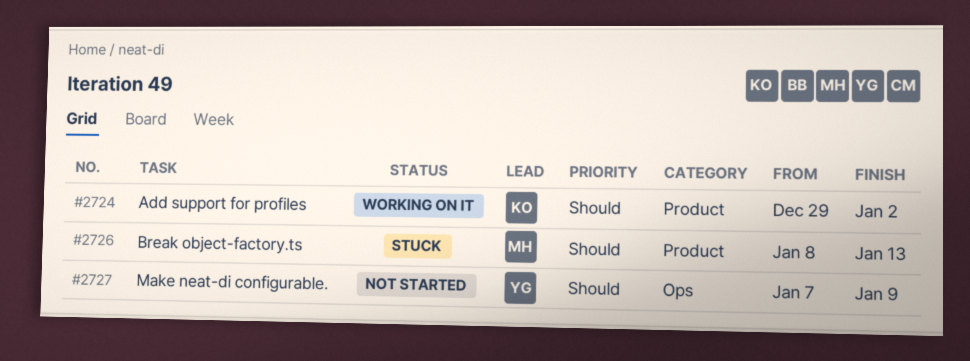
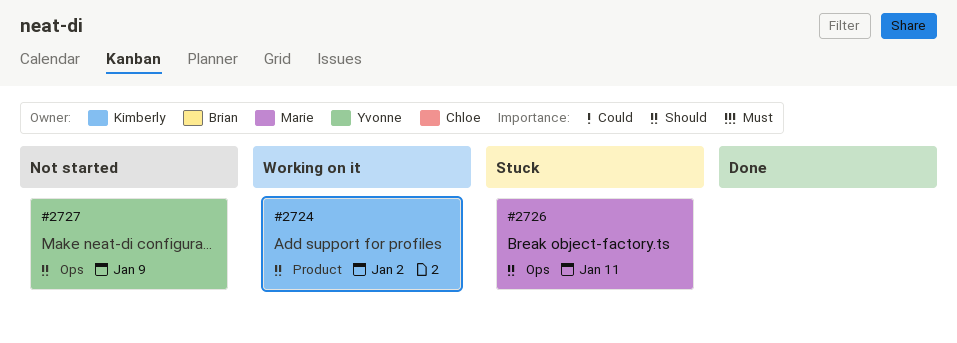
#2726, label: Product -> Ops
#2726, due: Jan 13 -> Jan 11

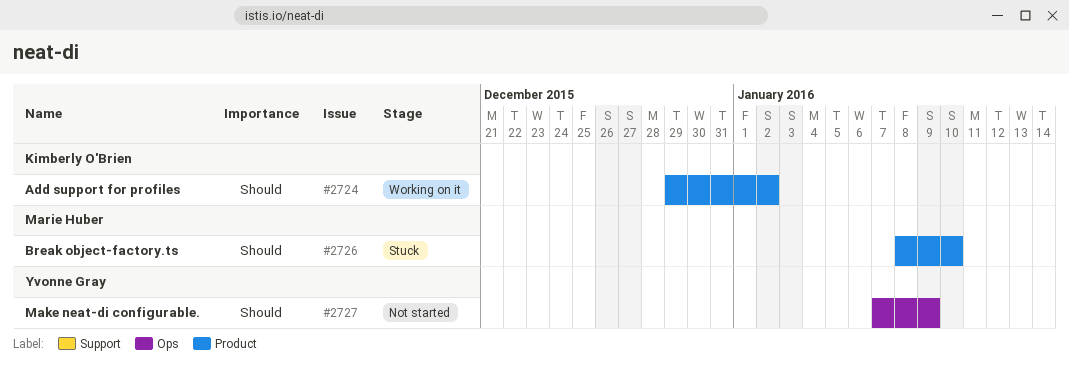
#2726, label: Ops -> Product
#2726, due: Jan 11 -> Jan 10

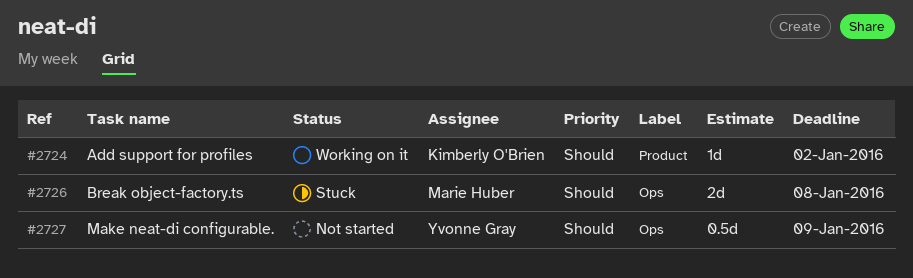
#2726, label: Product -> Ops
#2726, due: Jan 10 -> Jan 8

